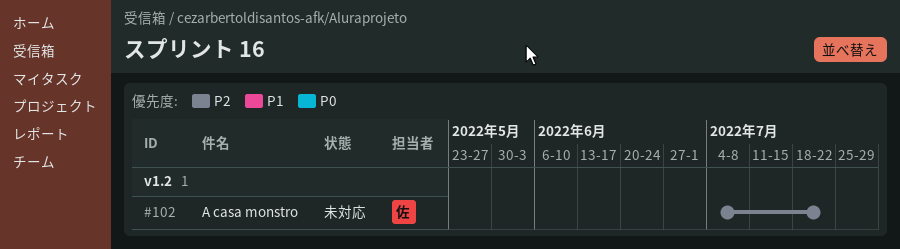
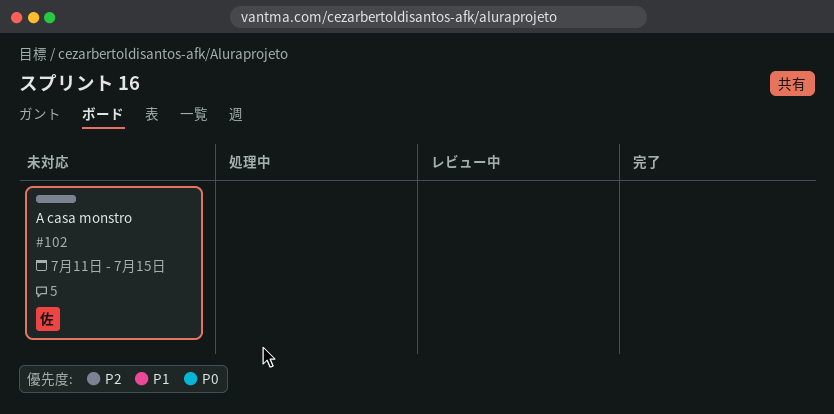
#102, start: Jul 4 -> Jul 11
#102, due: Jul 22 -> Jul 15

